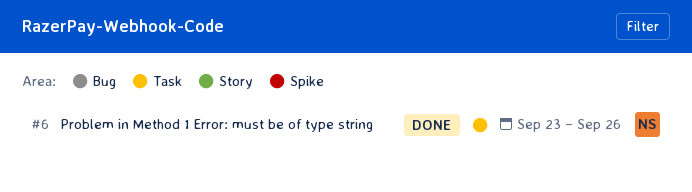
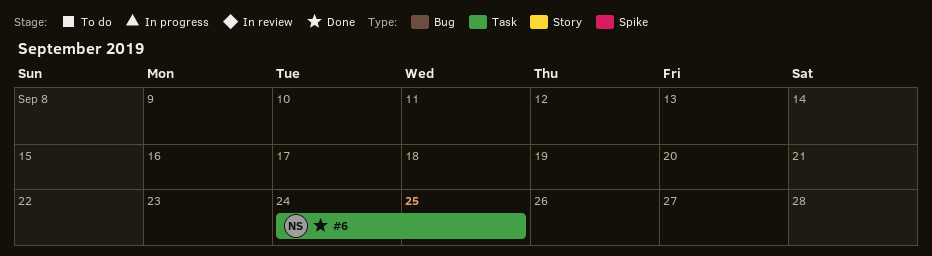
#6, start: Sep 23 -> Sep 24
#6, due: Sep 26 -> Sep 25

